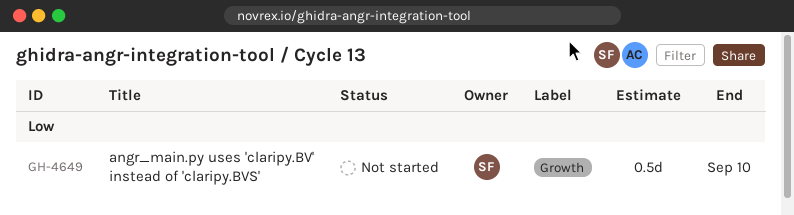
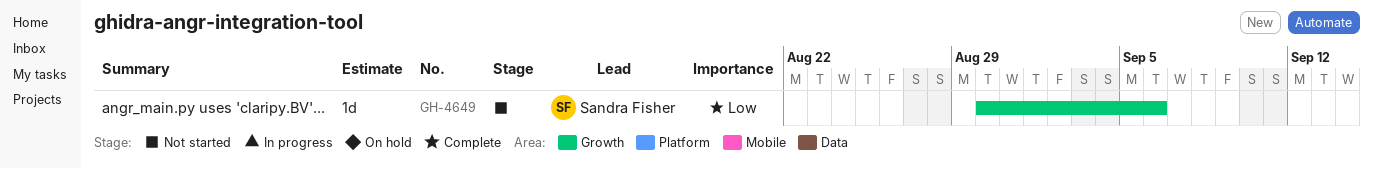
GH-4649, estimate: 0.5d -> 1d
GH-4649, due: Sep 10 -> Sep 6

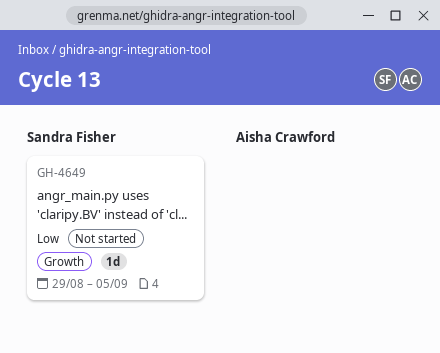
GH-4649, start: Aug 30 -> Aug 29
GH-4649, due: Sep 6 -> Sep 5

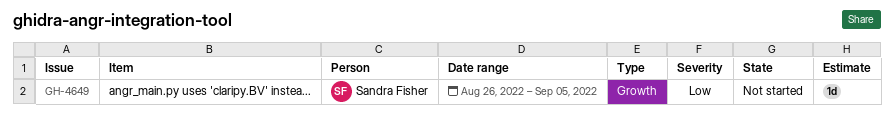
GH-4649, start: Aug 29 -> Aug 26

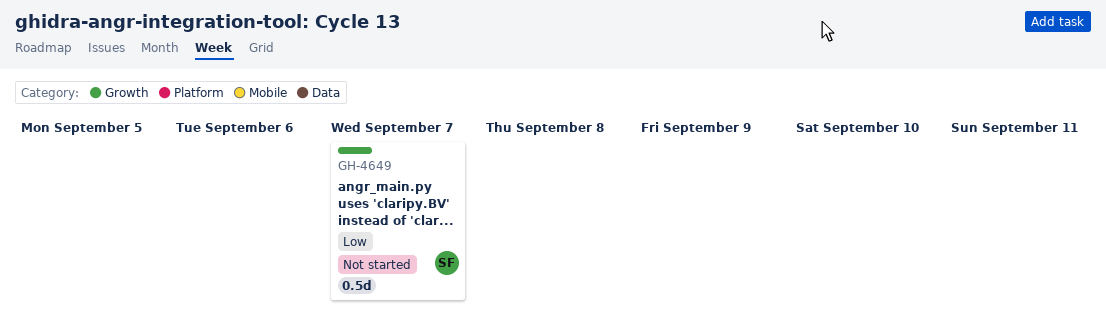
GH-4649, estimate: 1d -> 0.5d
GH-4649, due: Sep 5 -> Sep 7

